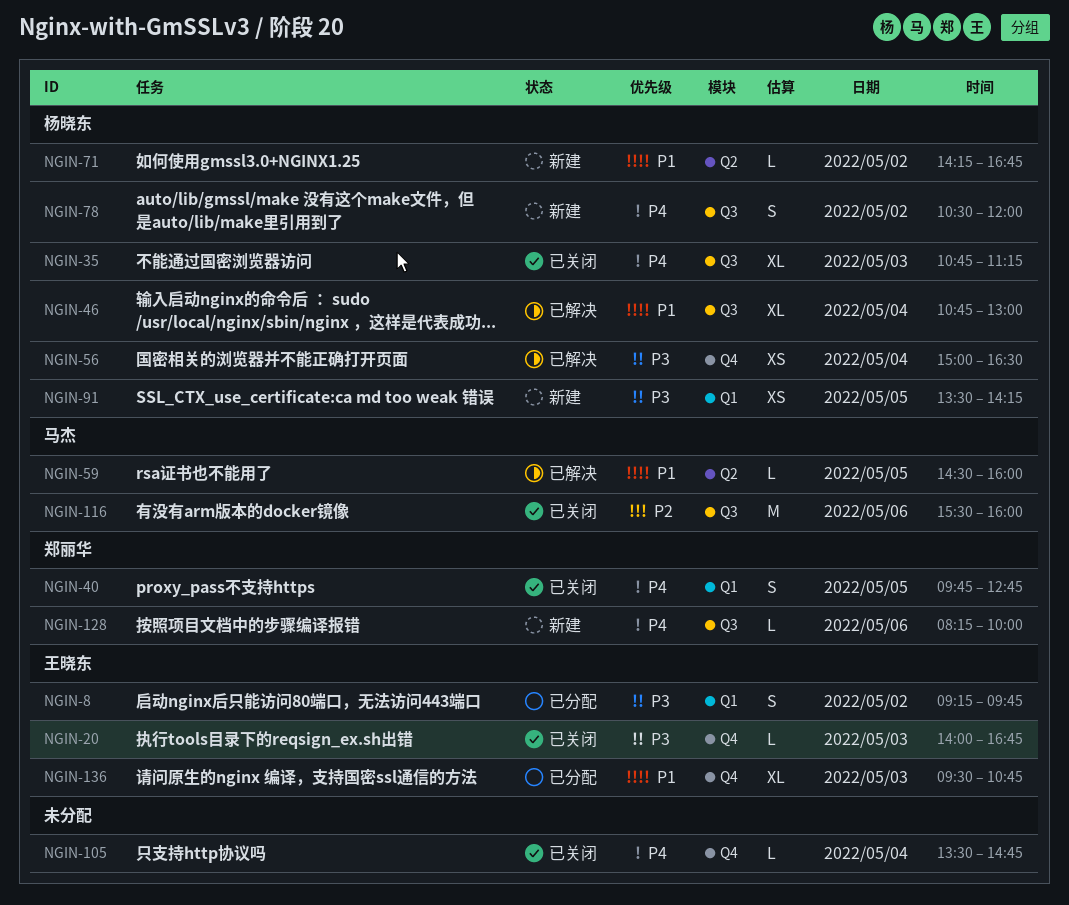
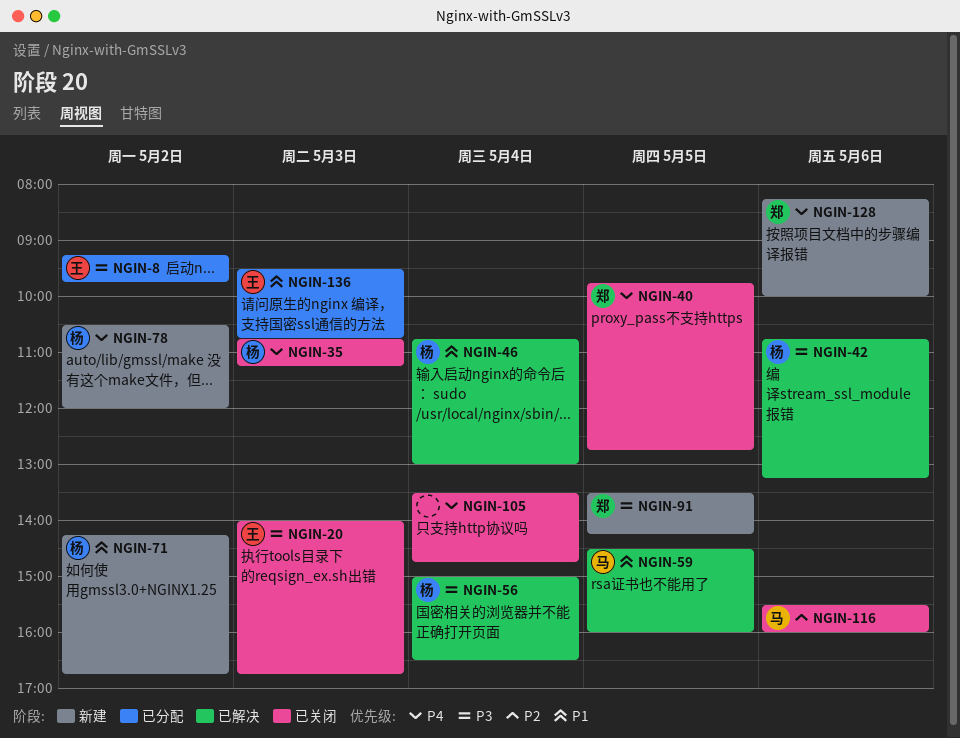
NGIN-42: none -> present
NGIN-91, owner: 杨晓东 -> 郑丽华

